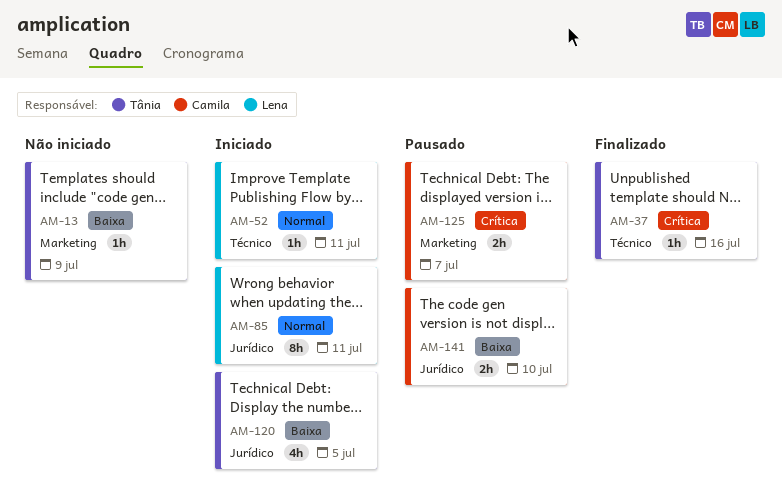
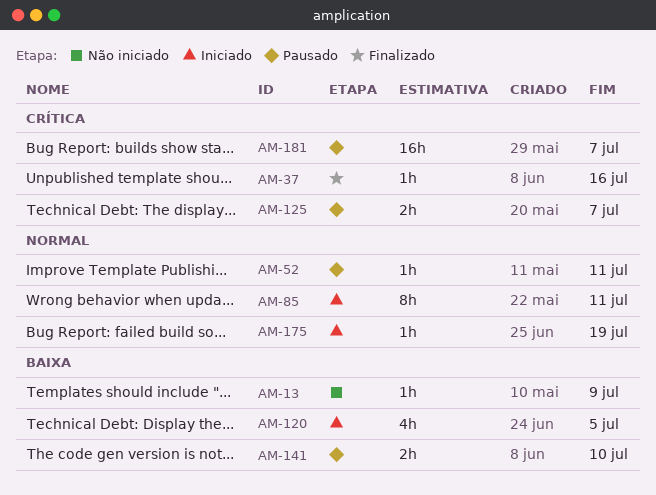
AM-52, status: Iniciado -> Pausado
AM-175: none -> present
AM-181: none -> present

